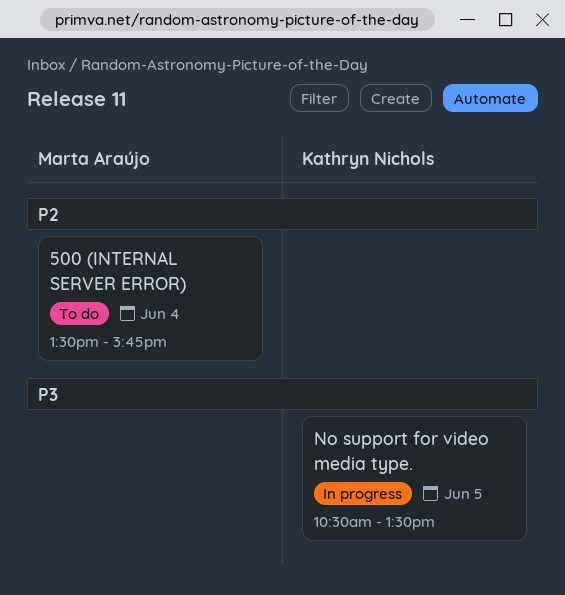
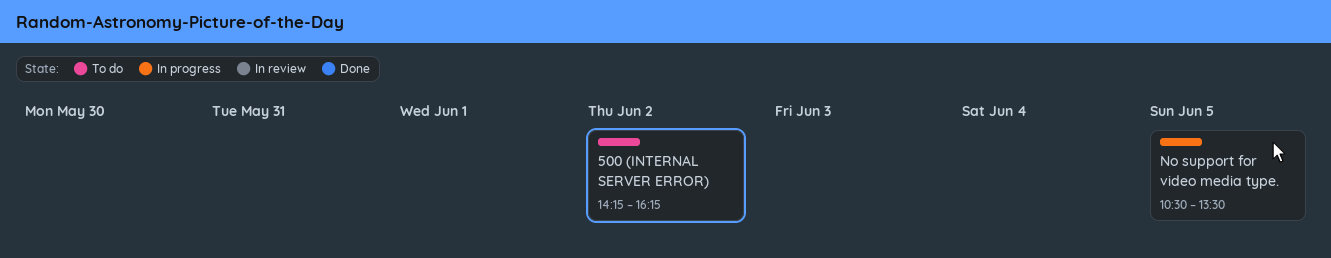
500 (INTERNAL SERVER ERROR), day: Jun 4 -> Jun 2
500 (INTERNAL SERVER ERROR), begins: 13:30 -> 14:15
500 (INTERNAL SERVER ERROR), ends: 15:45 -> 16:15

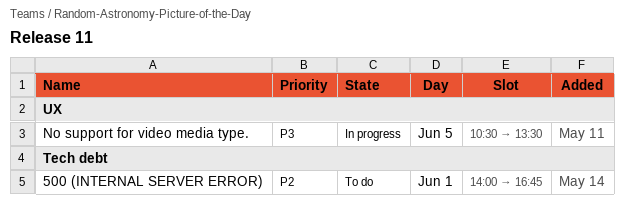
500 (INTERNAL SERVER ERROR), day: Jun 2 -> Jun 1
500 (INTERNAL SERVER ERROR), begins: 14:15 -> 14:00
500 (INTERNAL SERVER ERROR), ends: 16:15 -> 16:45

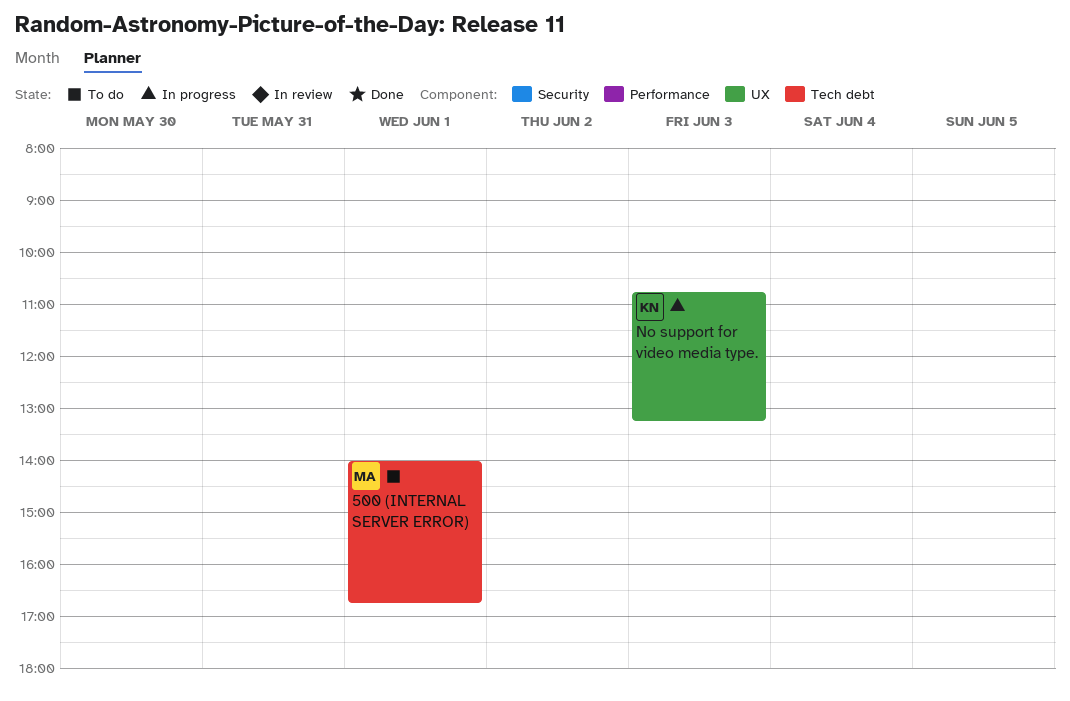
No support for video media type., day: Jun 5 -> Jun 3
No support for video media type., begins: 10:30 -> 10:45
No support for video media type., ends: 13:30 -> 13:15

